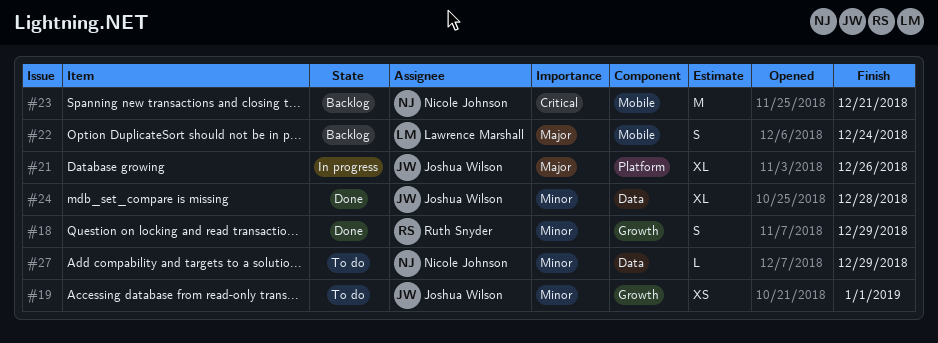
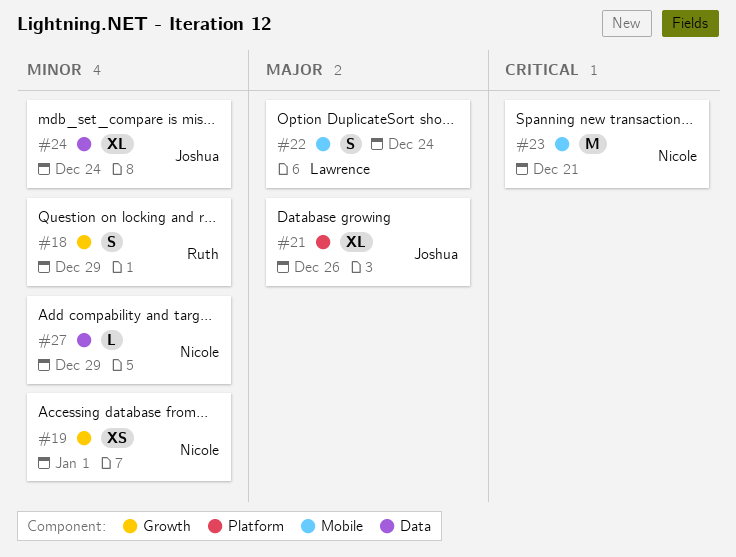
#19, owner: Joshua Wilson -> Nicole Johnson
#24, due: Dec 28 -> Dec 24

